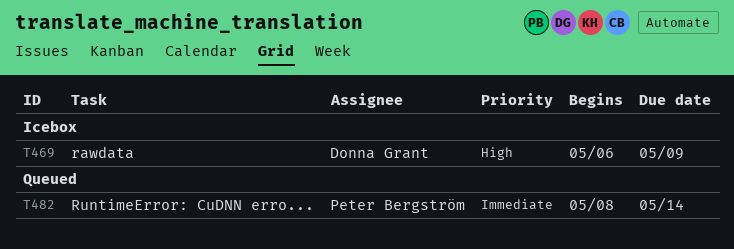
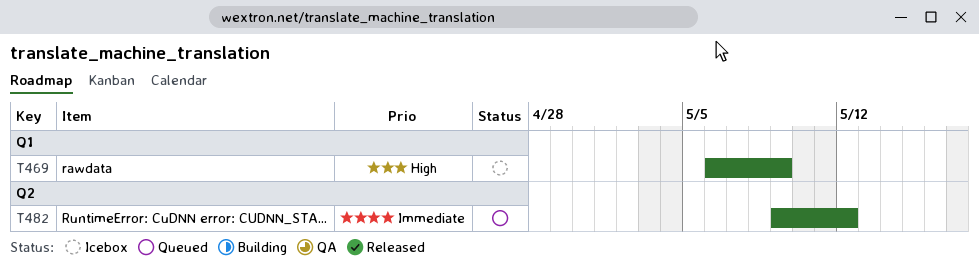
T482, start: May 8 -> May 9
T482, due: May 14 -> May 12

